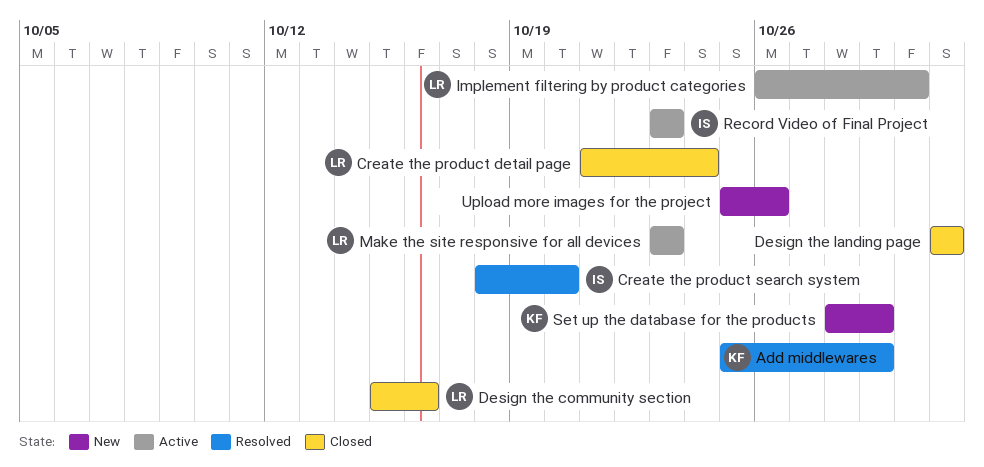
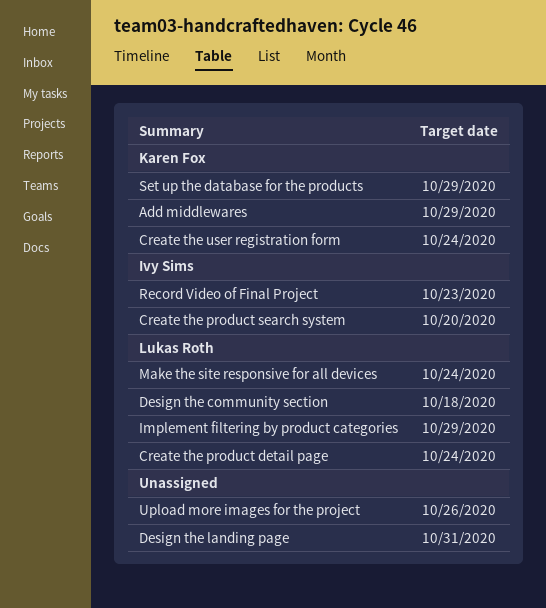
Create the user registration form: none -> present
Design the community section, due: Oct 16 -> Oct 18
Implement filtering by product categories, due: Oct 30 -> Oct 29
Make the site responsive for all devices, due: Oct 23 -> Oct 24

